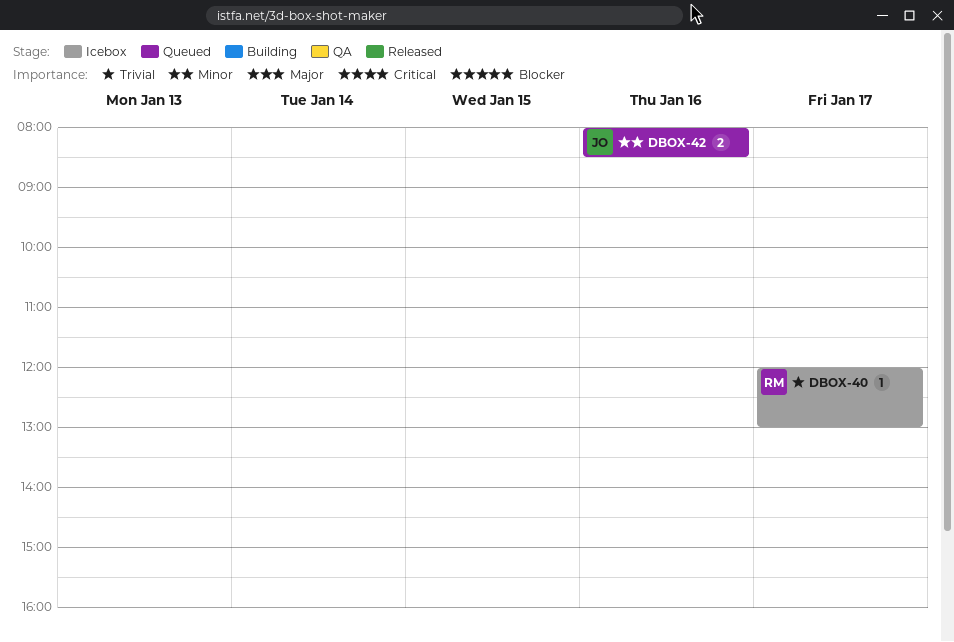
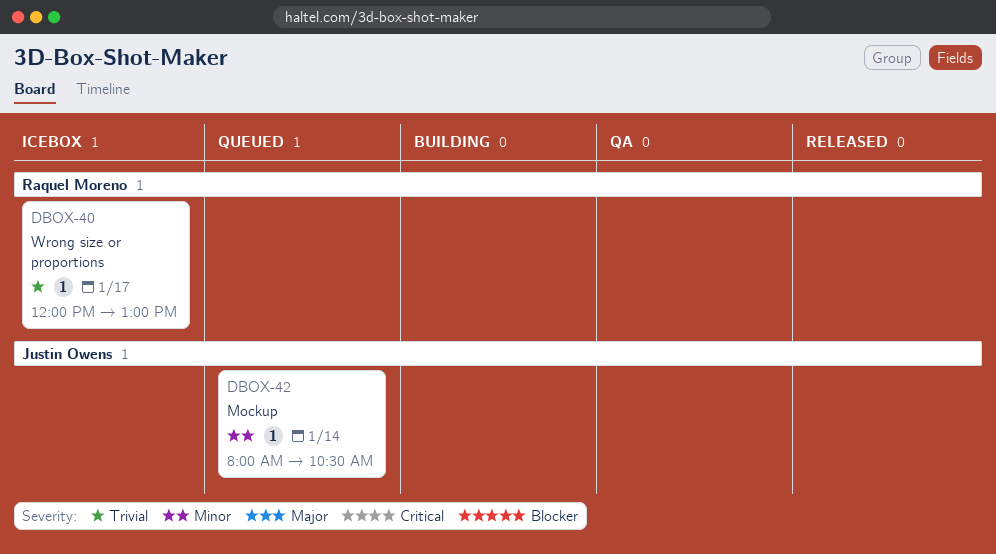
DBOX-42, estimate: 2 -> 1
DBOX-42, day: Jan 16 -> Jan 14
DBOX-42, ends: 08:30 -> 10:30

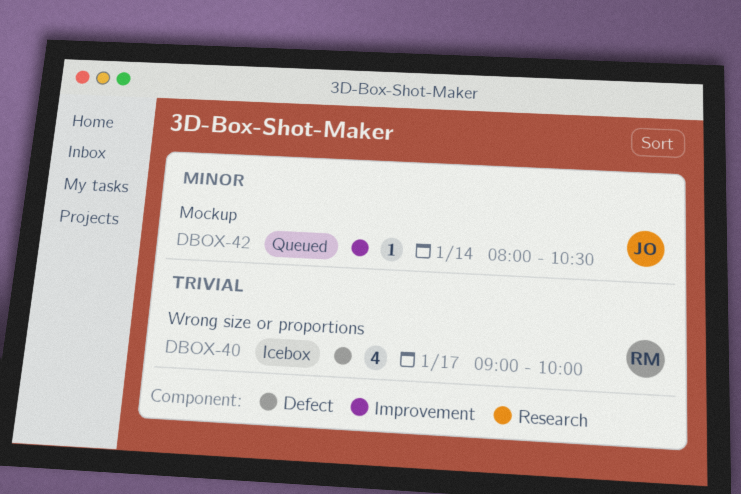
DBOX-40, estimate: 1 -> 4
DBOX-40, begins: 12:00 -> 09:00
DBOX-40, ends: 13:00 -> 10:00

